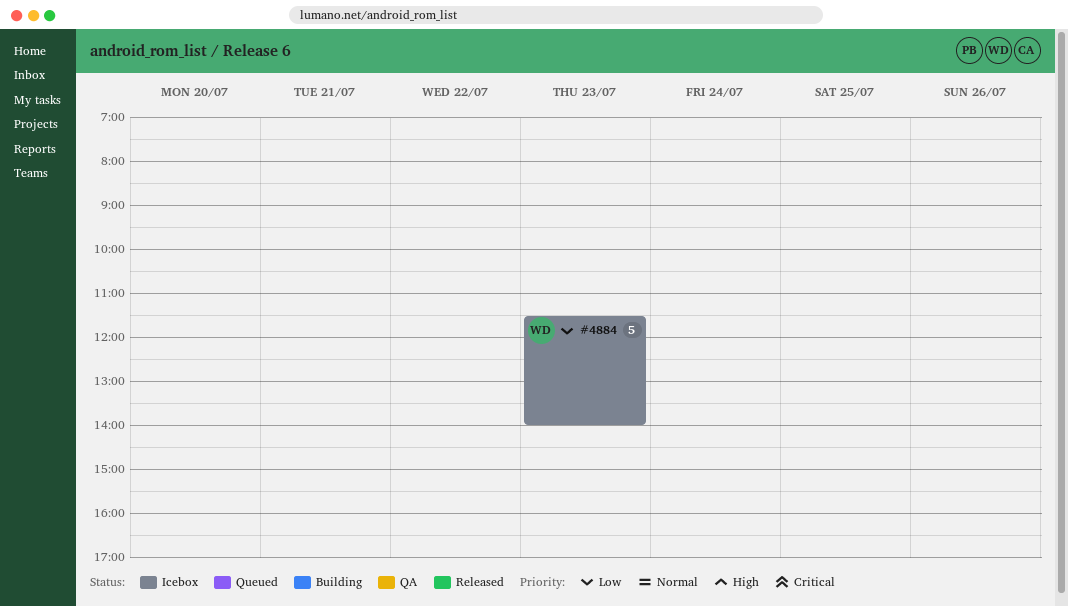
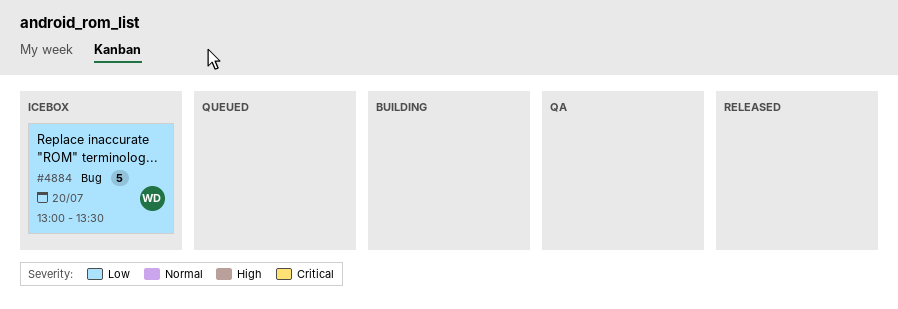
#4884, day: Jul 23 -> Jul 20
#4884, begins: 11:30 -> 13:00
#4884, ends: 14:00 -> 13:30

